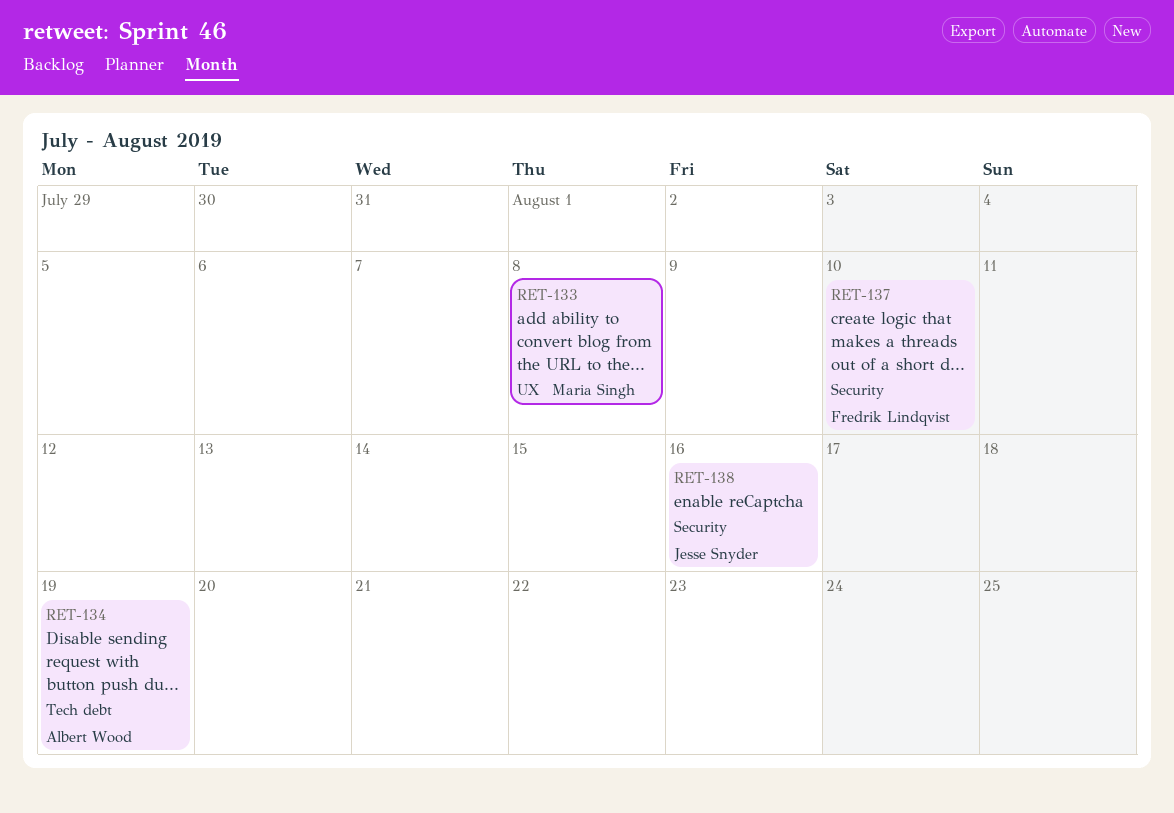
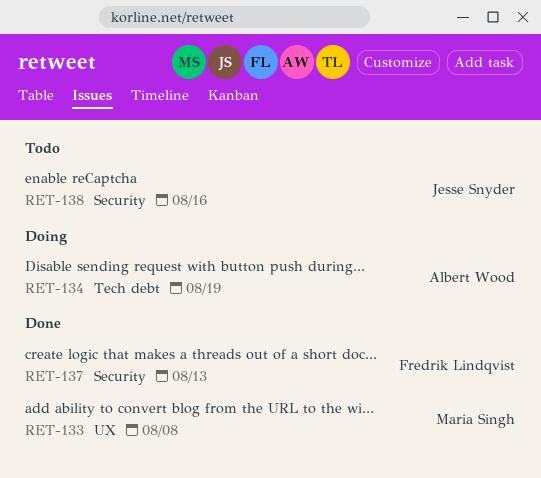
RET-137, due: Aug 10 -> Aug 13

